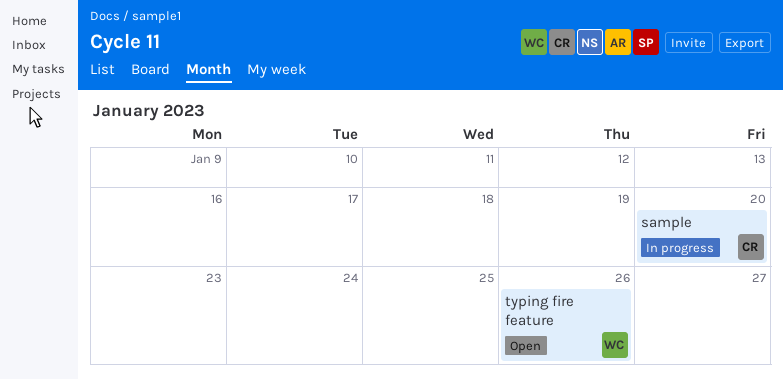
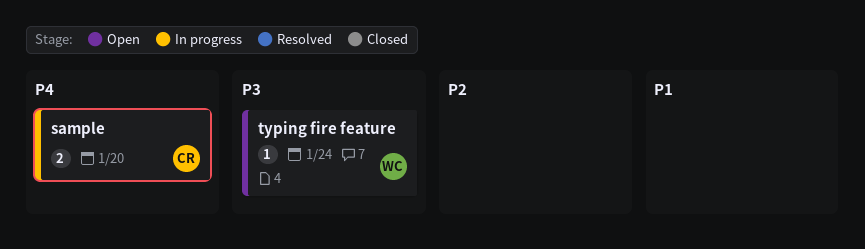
typing fire feature, due: Jan 26 -> Jan 24

